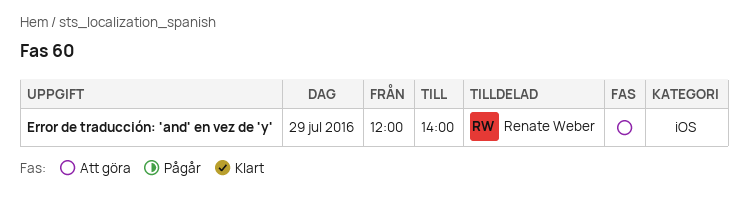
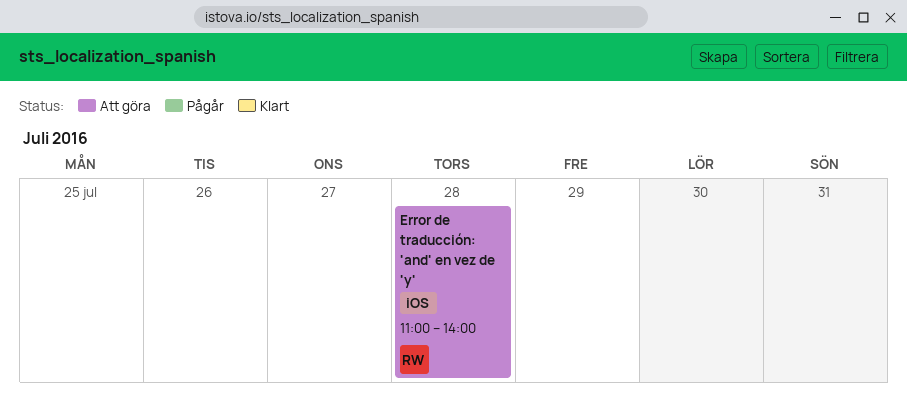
Error de traducción: 'and' en vez de 'y', day: Jul 29 -> Jul 28
Error de traducción: 'and' en vez de 'y', begins: 12:00 -> 11:00

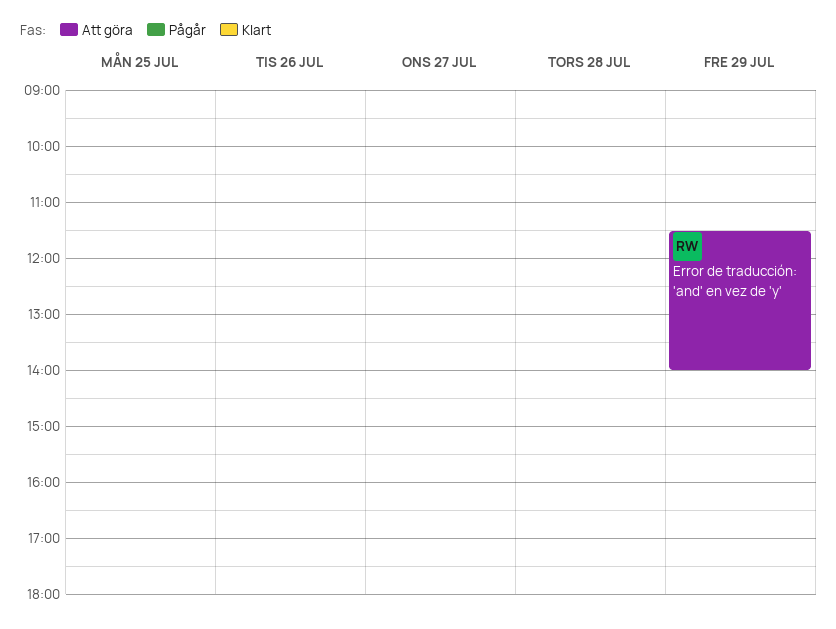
Error de traducción: 'and' en vez de 'y', day: Jul 28 -> Jul 29
Error de traducción: 'and' en vez de 'y', begins: 11:00 -> 11:30

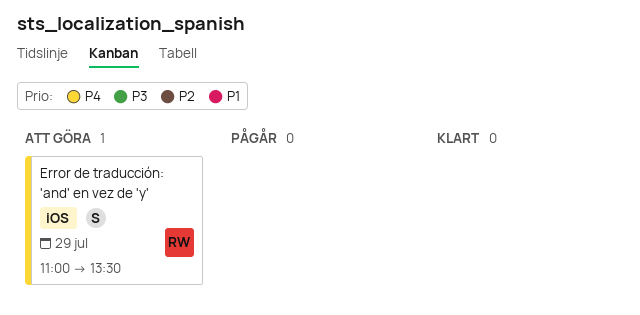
Error de traducción: 'and' en vez de 'y', begins: 11:30 -> 11:00
Error de traducción: 'and' en vez de 'y', ends: 14:00 -> 13:30

